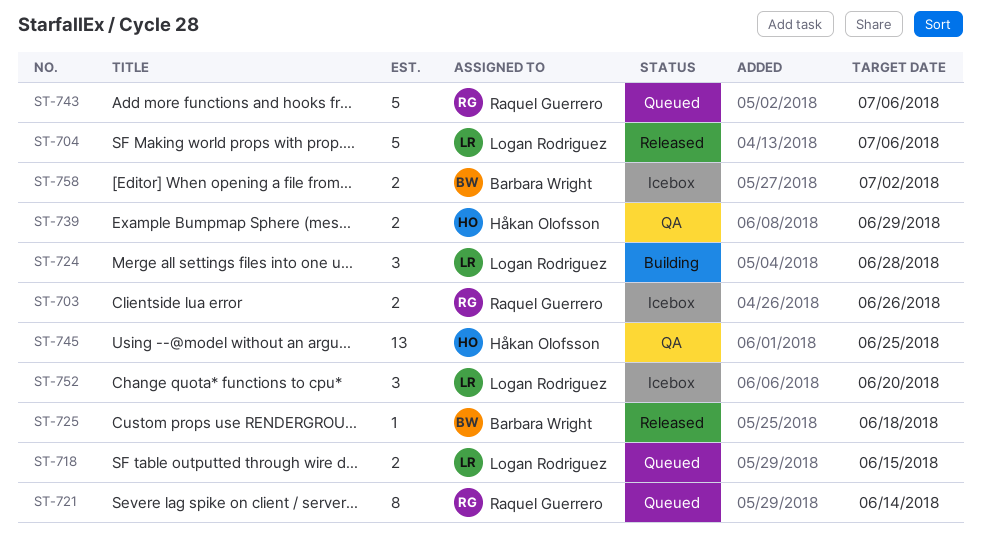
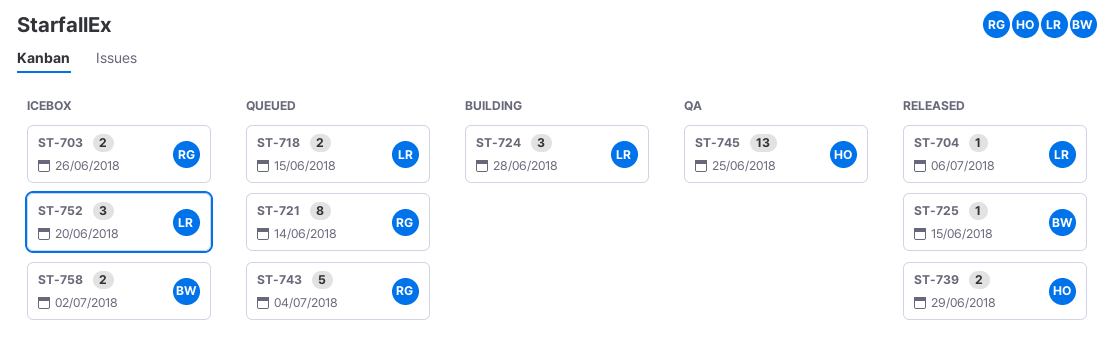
ST-704, estimate: 5 -> 1
ST-725, due: Jun 18 -> Jun 15
ST-739, status: QA -> Released
ST-743, due: Jul 6 -> Jul 4

